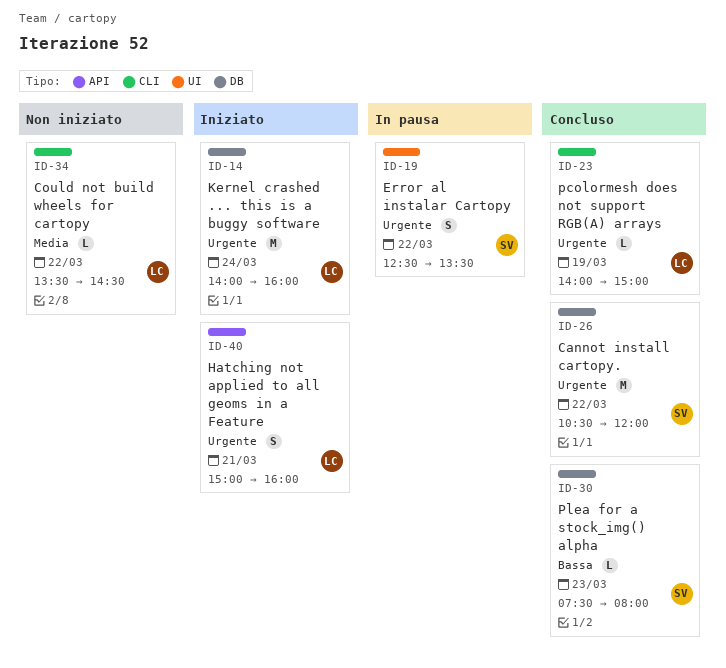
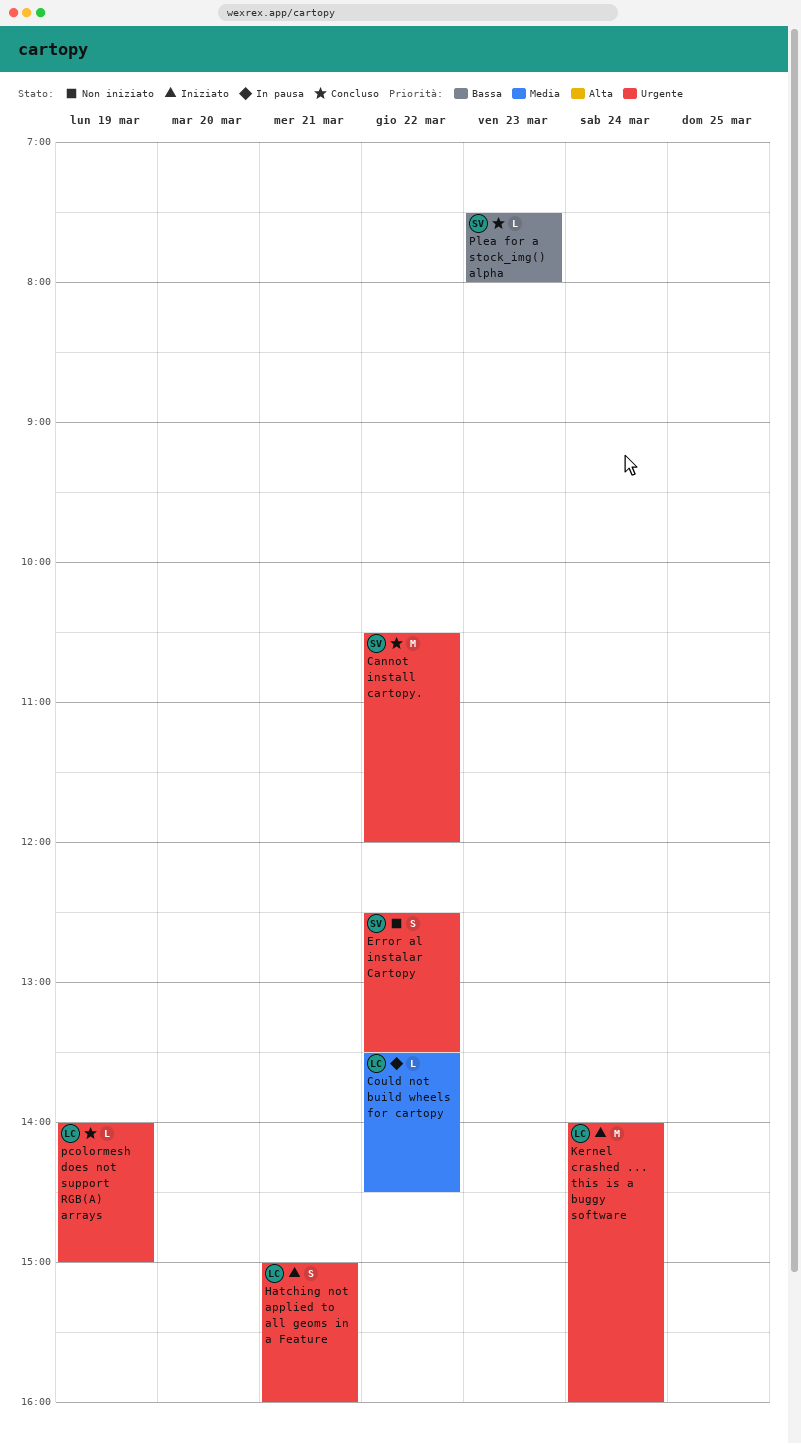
Could not build wheels for cartopy, status: Non iniziato -> In pausa
Error al instalar Cartopy, status: In pausa -> Non iniziato

